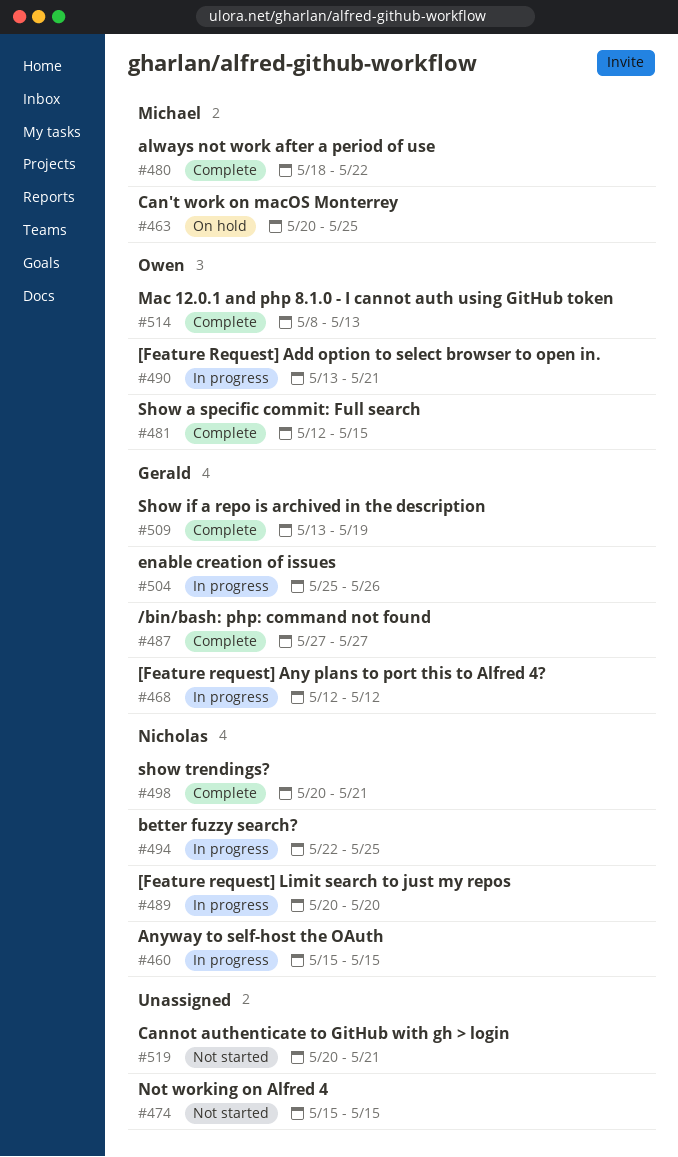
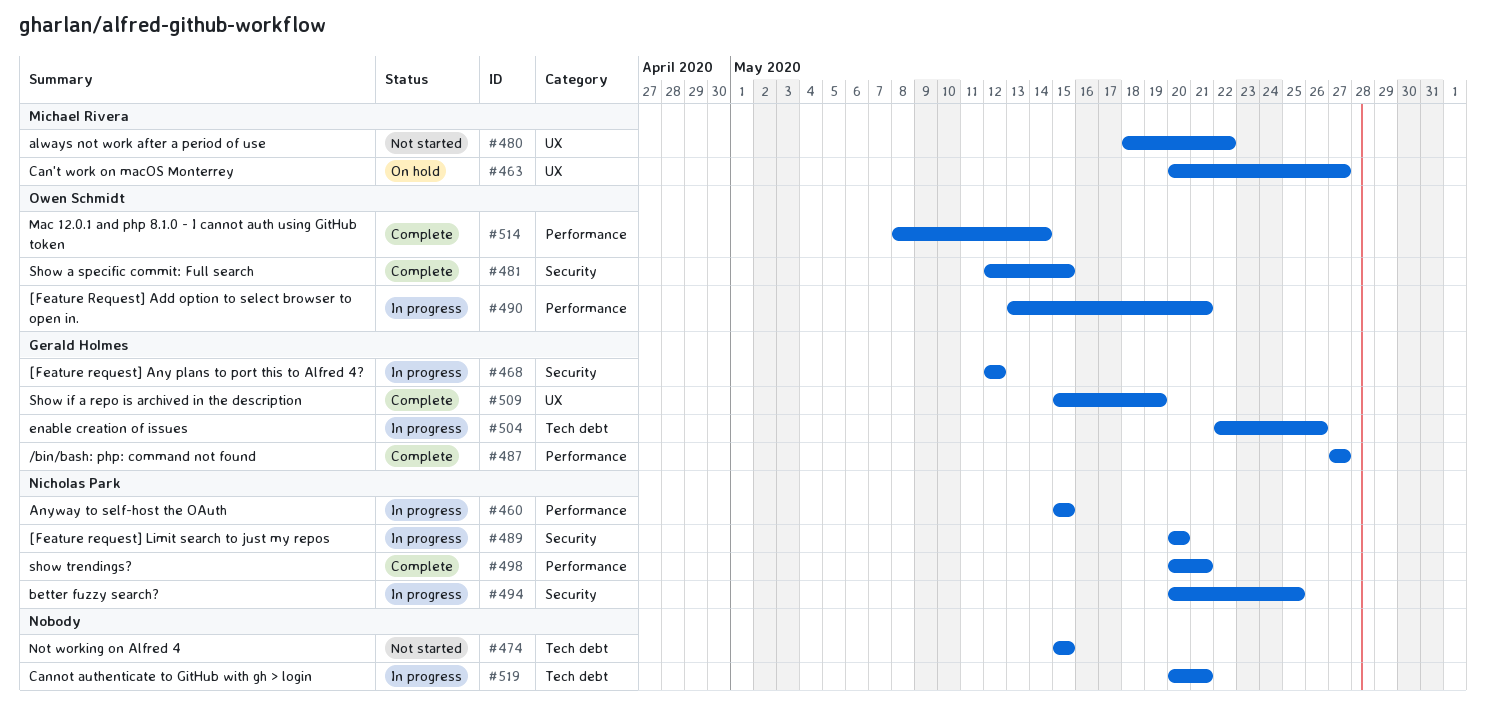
#463, due: May 25 -> May 27
#480, status: Complete -> Not started
#494, start: May 22 -> May 20
#504, start: May 25 -> May 22
#509, start: May 13 -> May 15
#514, due: May 13 -> May 14
#519, status: Not started -> In progress

